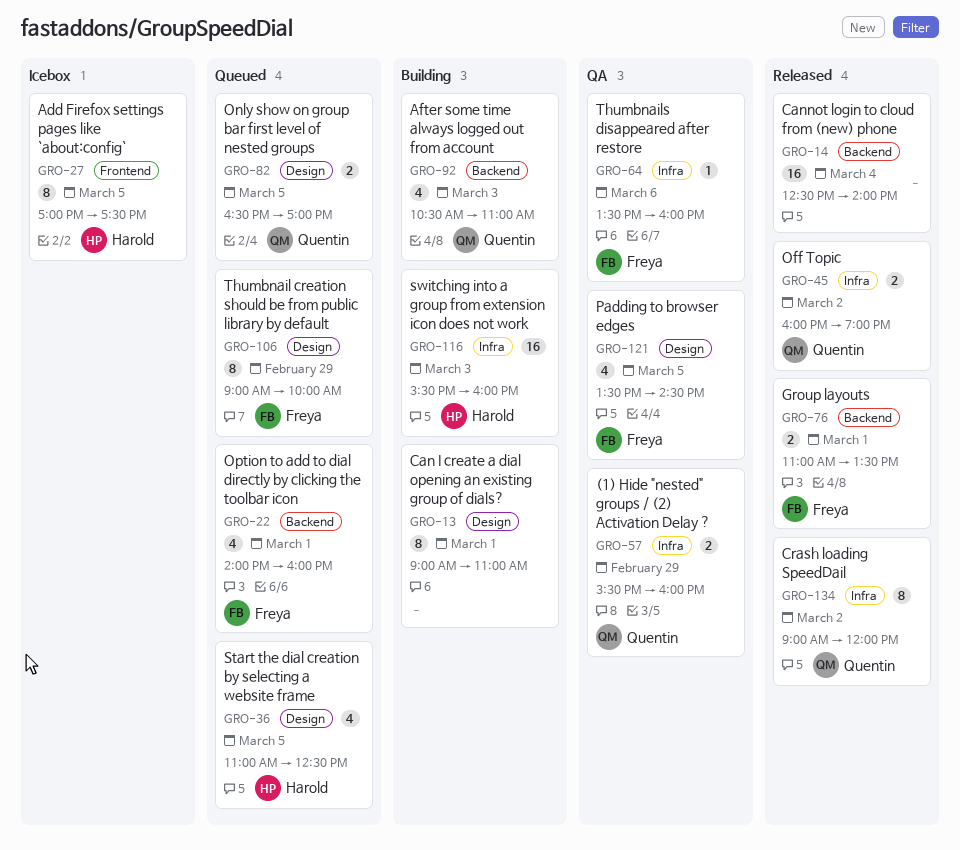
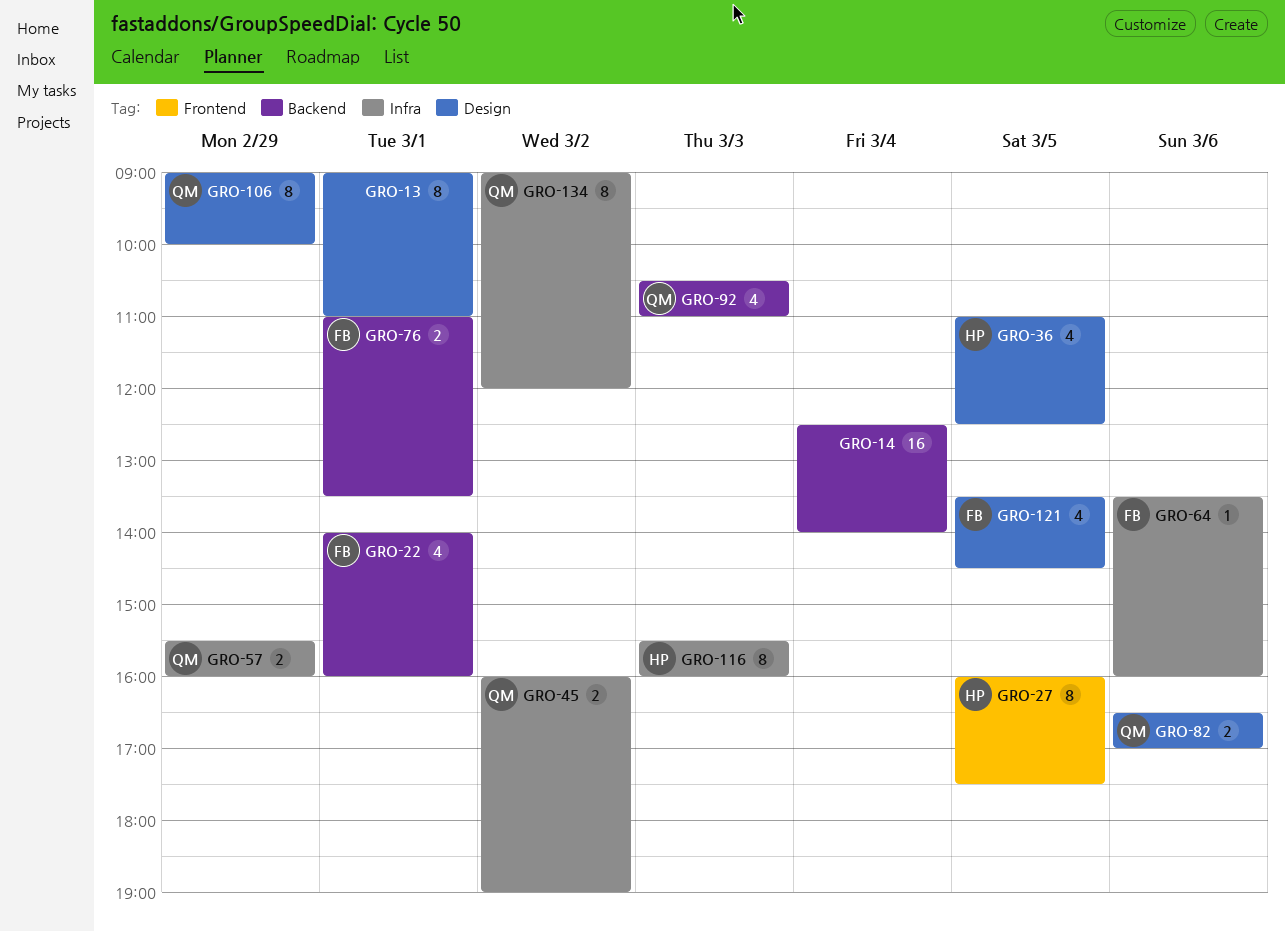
GRO-27, begins: 17:00 -> 16:00
GRO-82, day: Mar 5 -> Mar 6
GRO-106, owner: Freya -> Quentin
GRO-116, estimate: 16 -> 8

